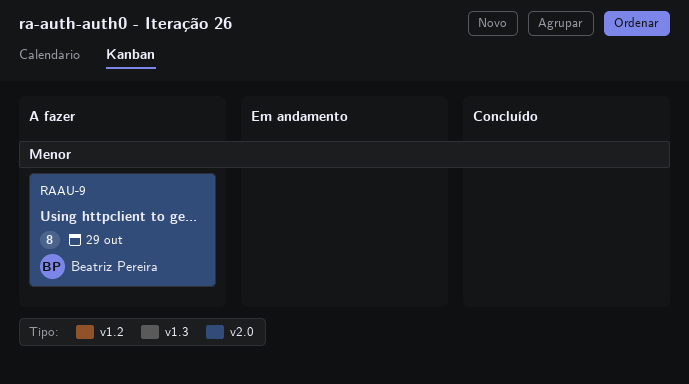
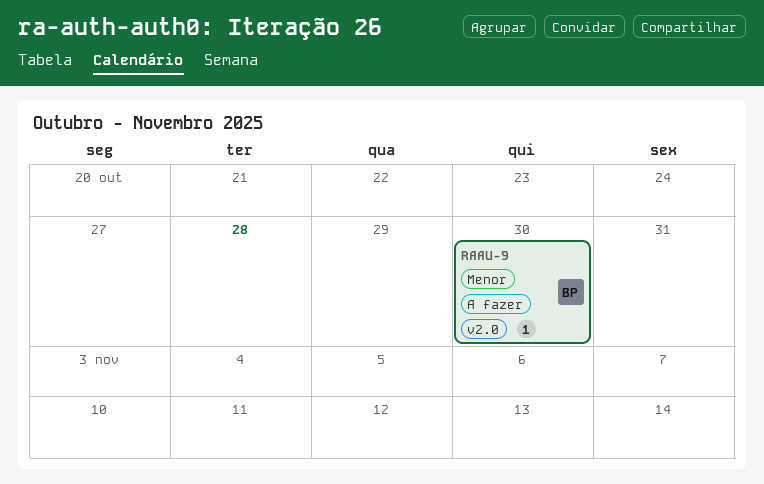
RAAU-9, estimate: 8 -> 1
RAAU-9, due: Oct 29 -> Oct 30

